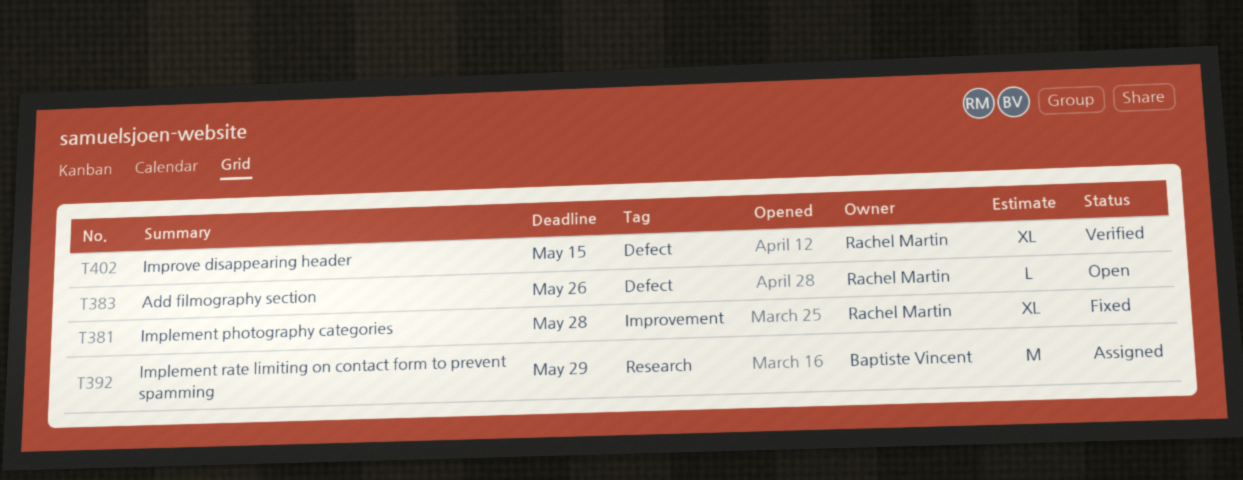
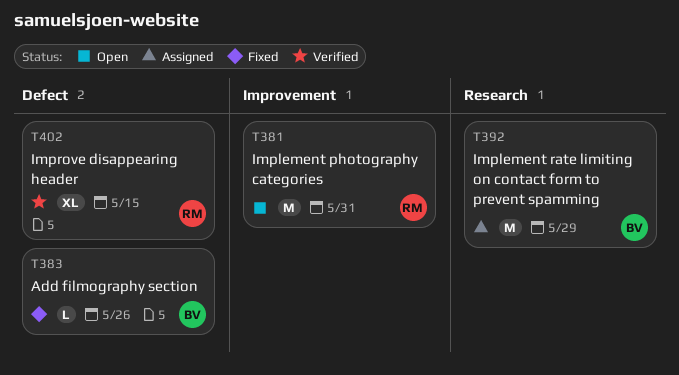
T381, status: Fixed -> Open
T381, estimate: XL -> M
T381, due: May 28 -> May 31
T383, status: Open -> Fixed
T383, owner: Rachel Martin -> Baptiste Vincent

